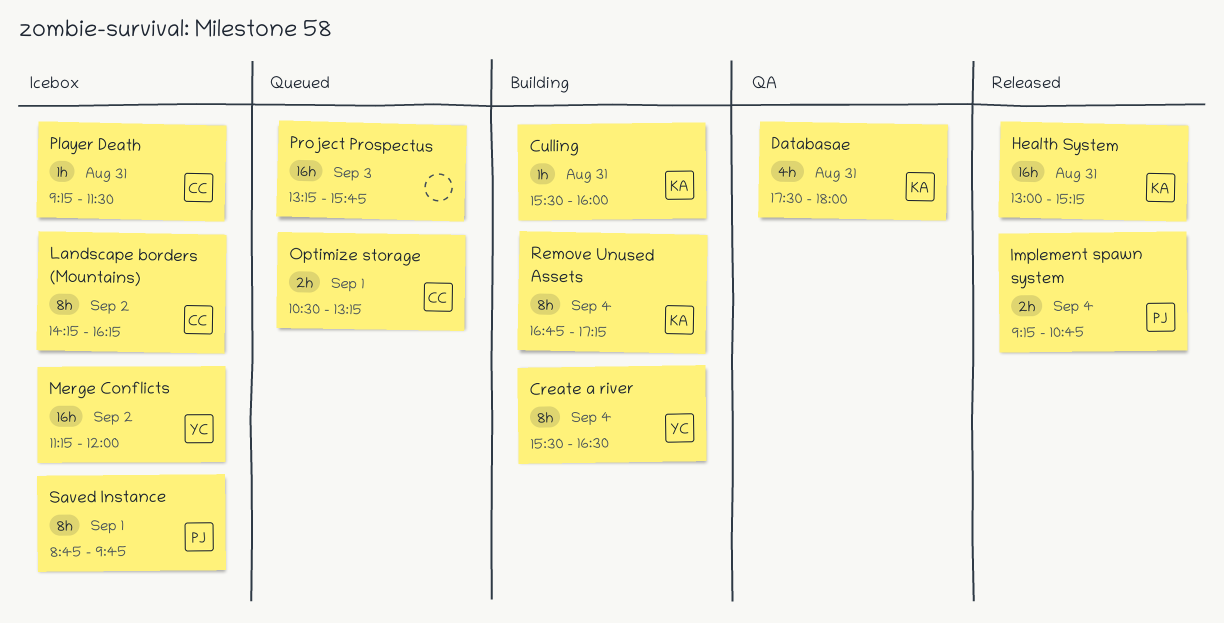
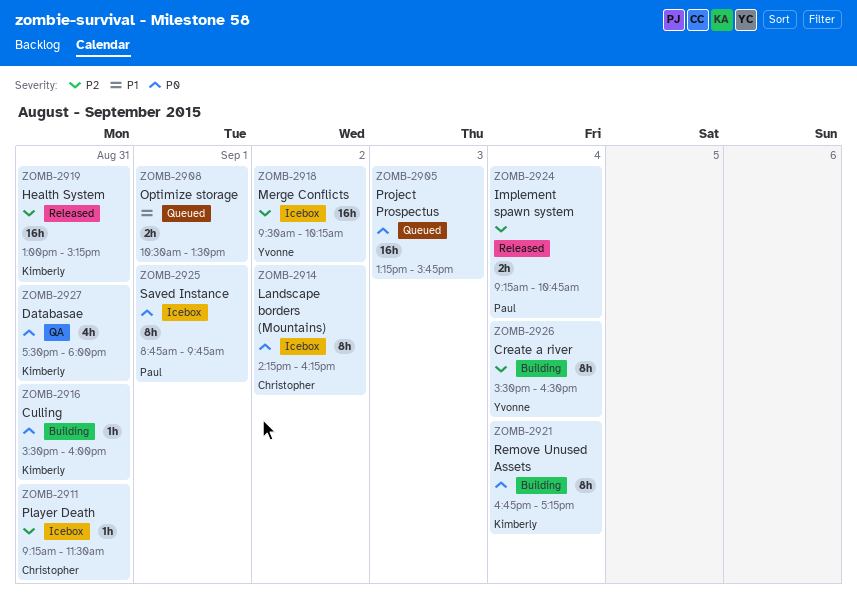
Merge Conflicts, begins: 11:15 -> 09:30
Merge Conflicts, ends: 12:00 -> 10:15
Optimize storage, owner: Christopher -> none
Optimize storage, ends: 13:15 -> 13:30

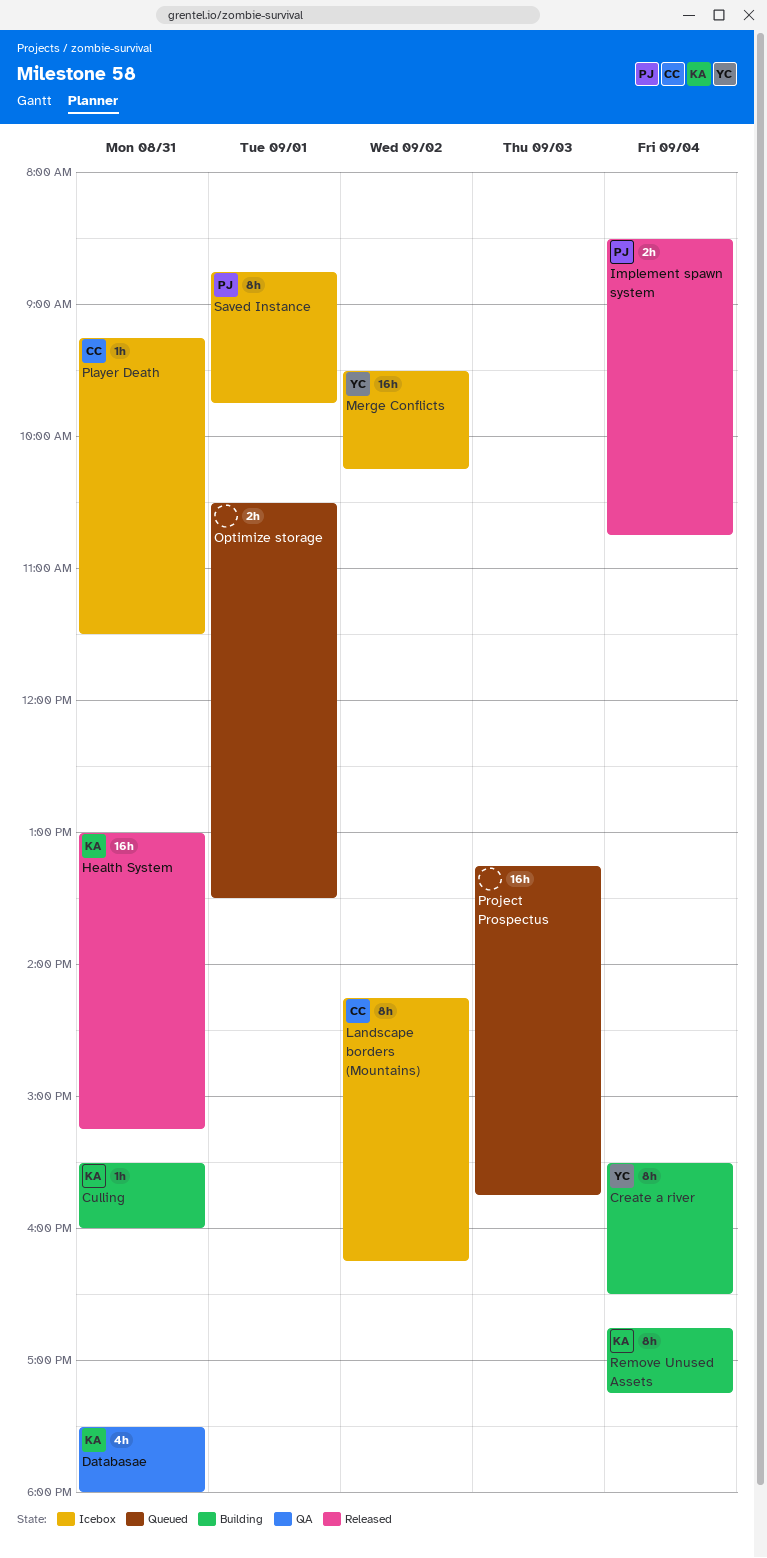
Implement spawn system, begins: 09:15 -> 08:30

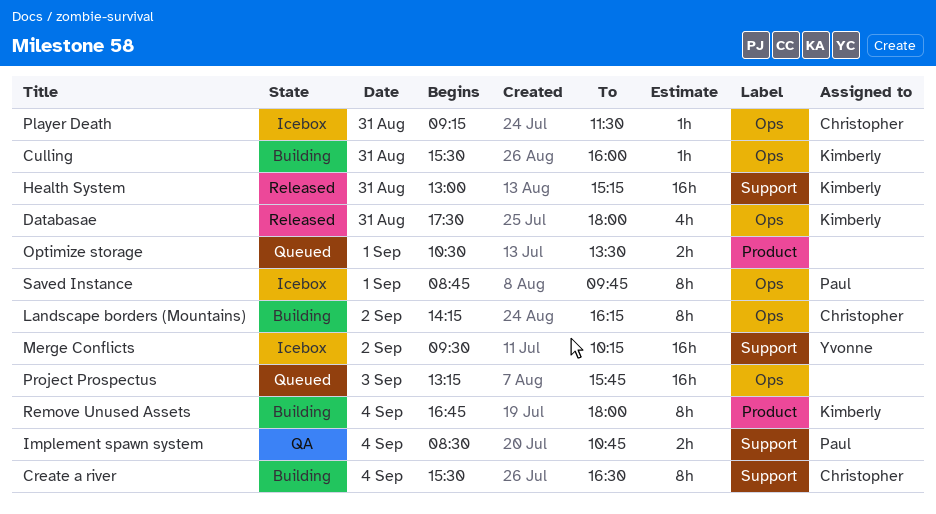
Create a river, owner: Yvonne -> Christopher
Databasae, status: QA -> Released
Implement spawn system, status: Released -> QA
Landscape borders (Mountains), status: Icebox -> Building
Remove Unused Assets, ends: 17:15 -> 18:00

